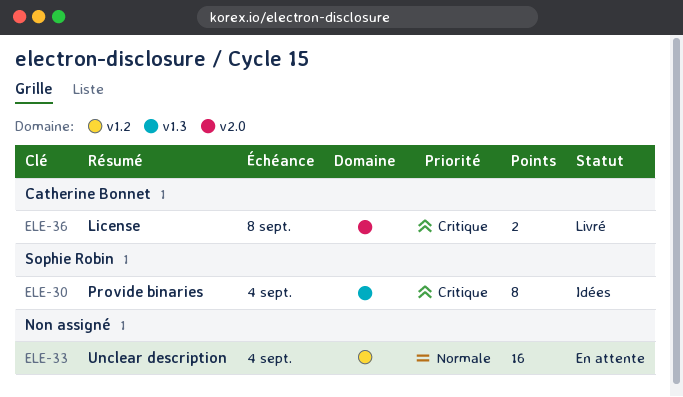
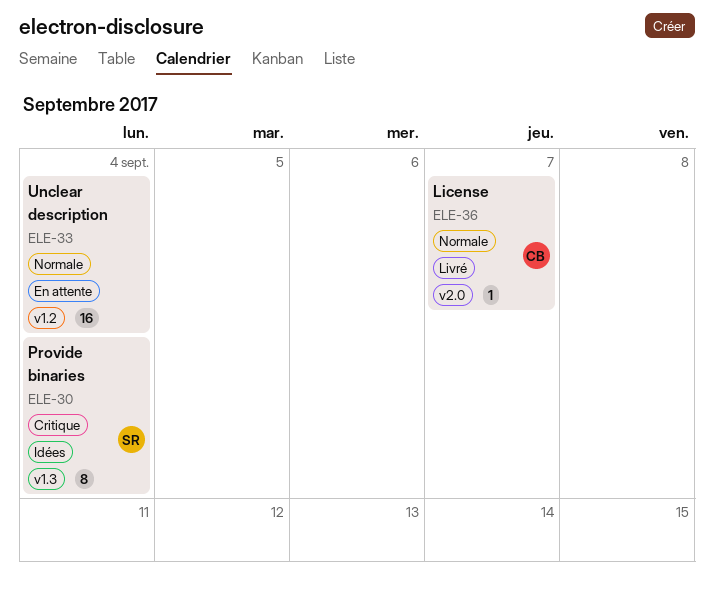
ELE-36, priority: Critique -> Normale
ELE-36, estimate: 2 -> 1
ELE-36, due: Sep 8 -> Sep 7

